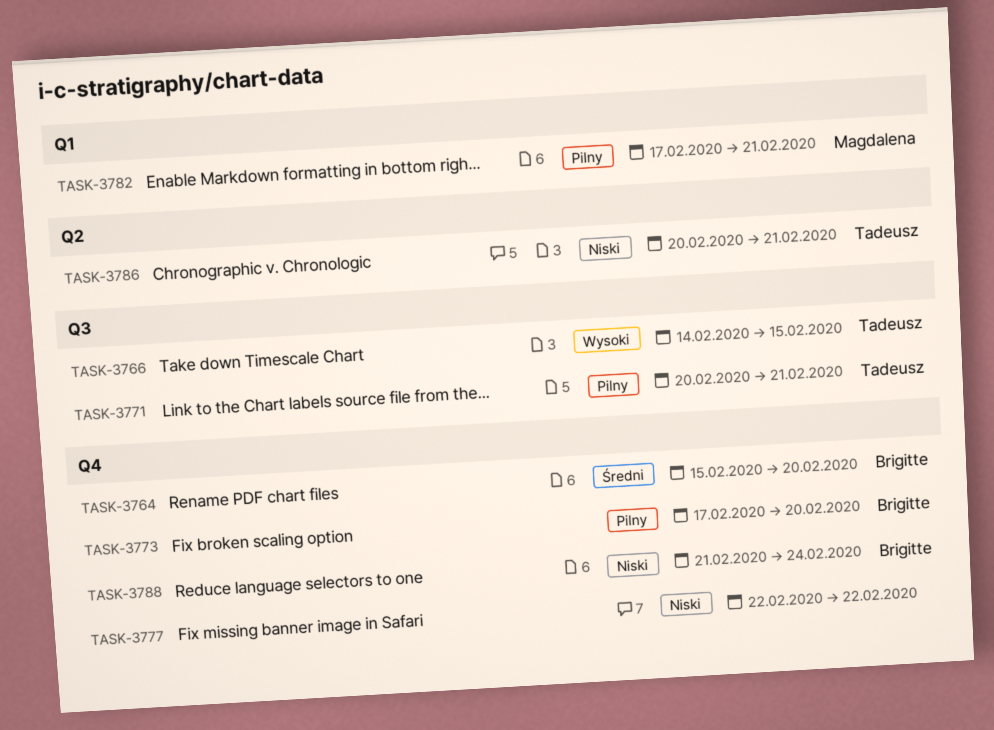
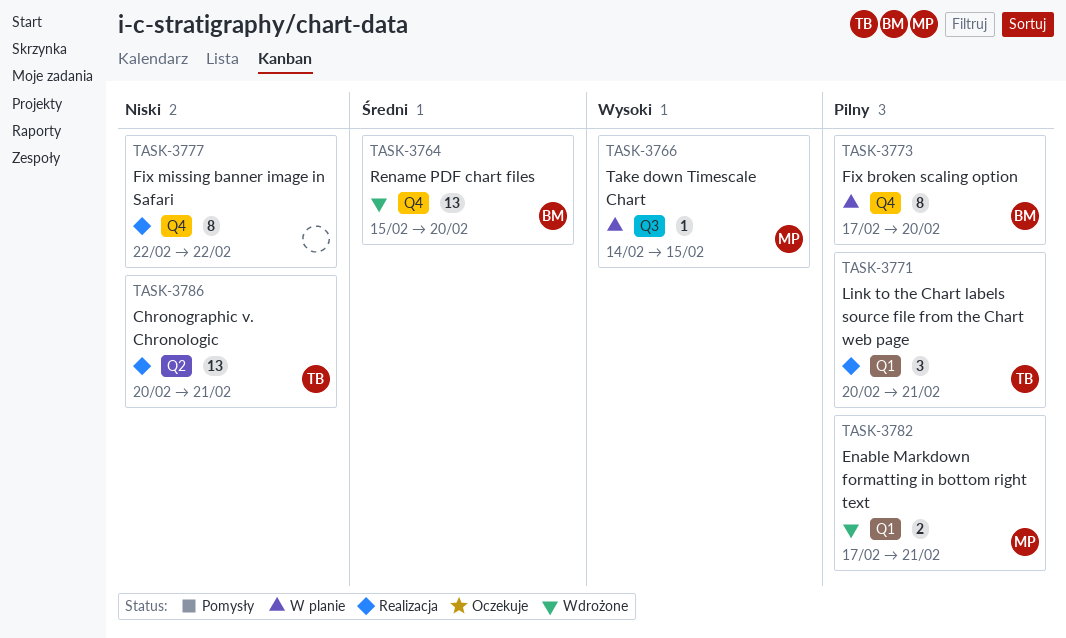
TASK-3766, owner: Tadeusz -> Magdalena
TASK-3771, label: Q3 -> Q1
TASK-3788: present -> none

